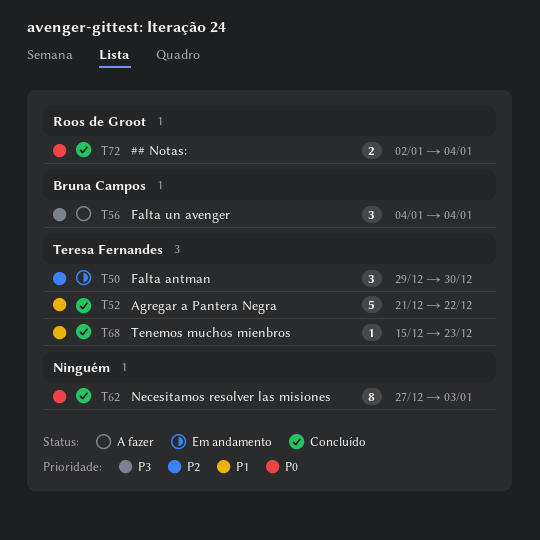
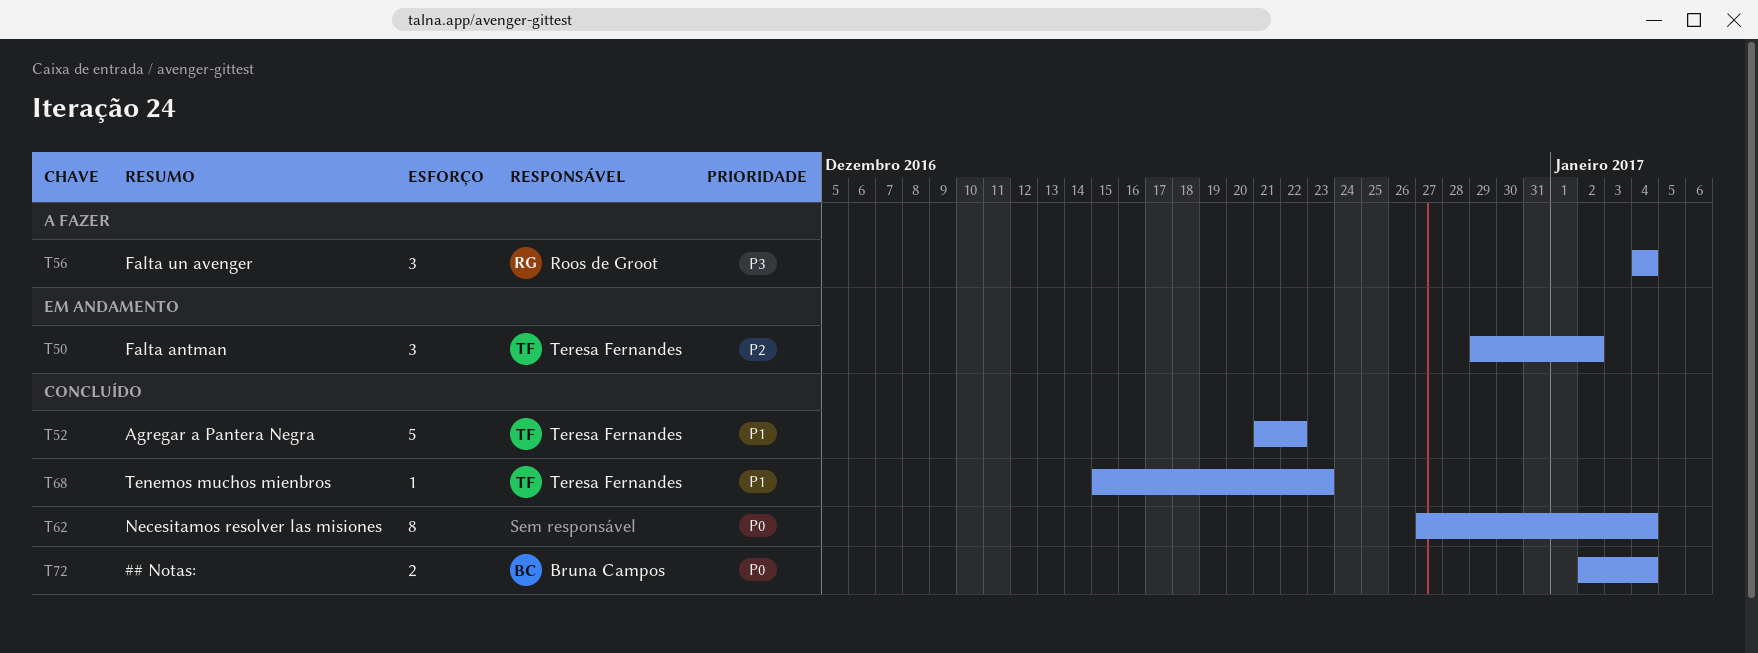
T50, due: Dec 30 -> Jan 2
T56, owner: Bruna Campos -> Roos de Groot
T62, due: Jan 3 -> Jan 4
T72, owner: Roos de Groot -> Bruna Campos

